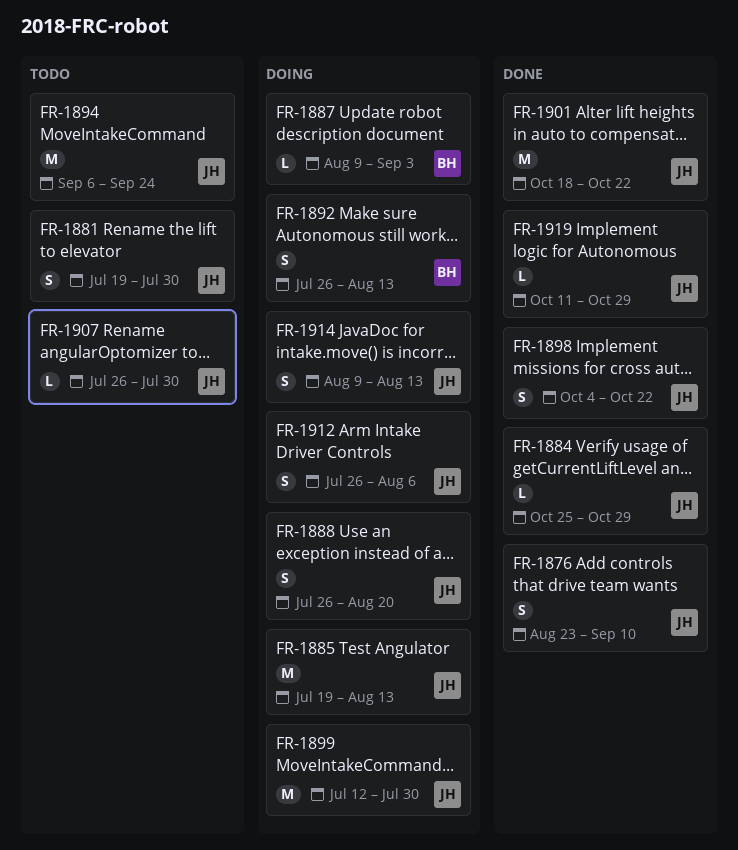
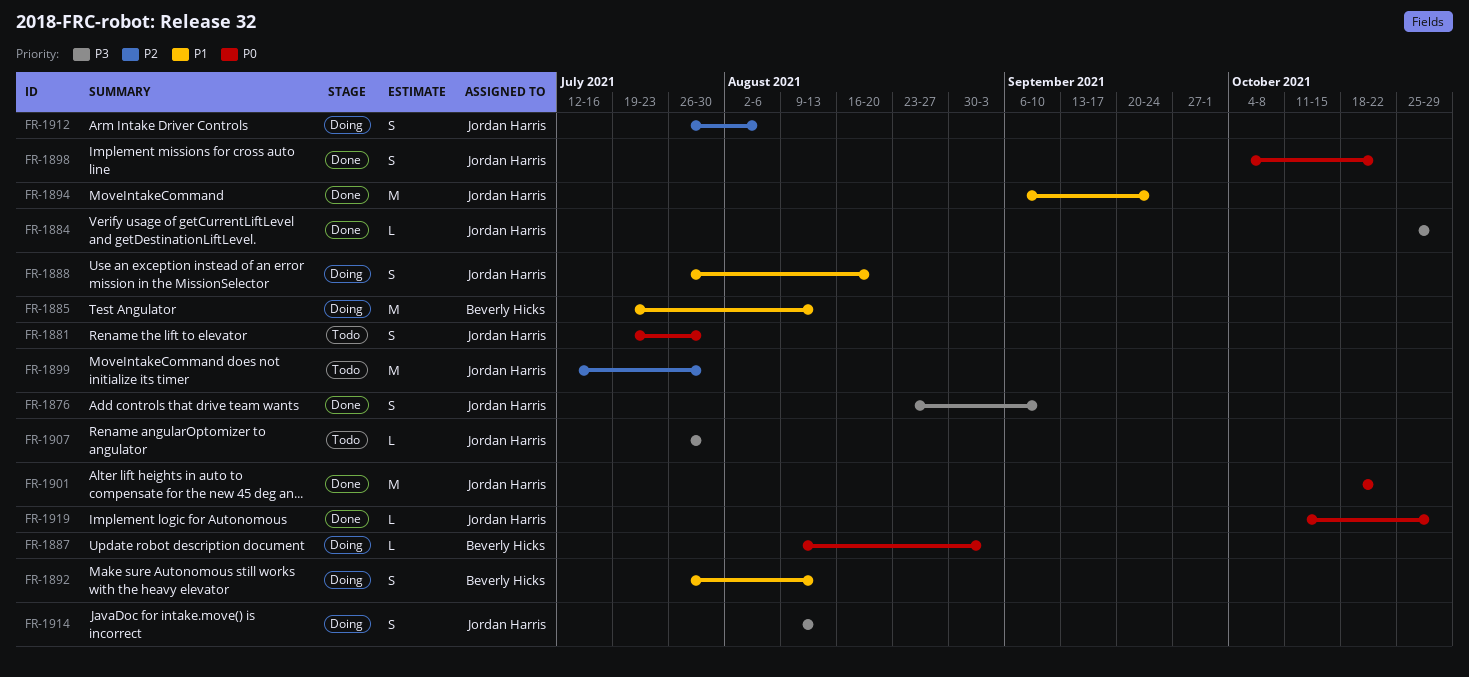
FR-1885, owner: Jordan Harris -> Beverly Hicks
FR-1894, status: Todo -> Done
FR-1899, status: Doing -> Todo

